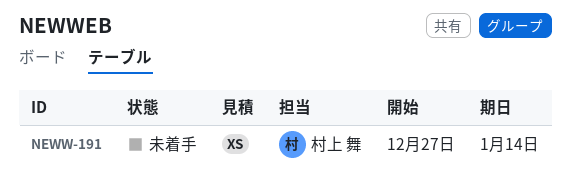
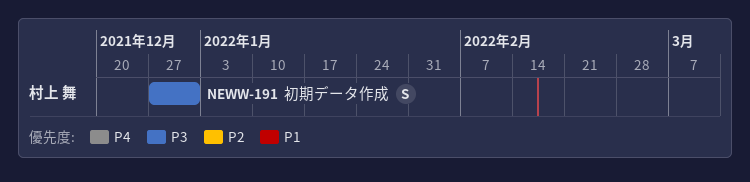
NEWW-191, estimate: XS -> S
NEWW-191, due: Jan 14 -> Dec 31

